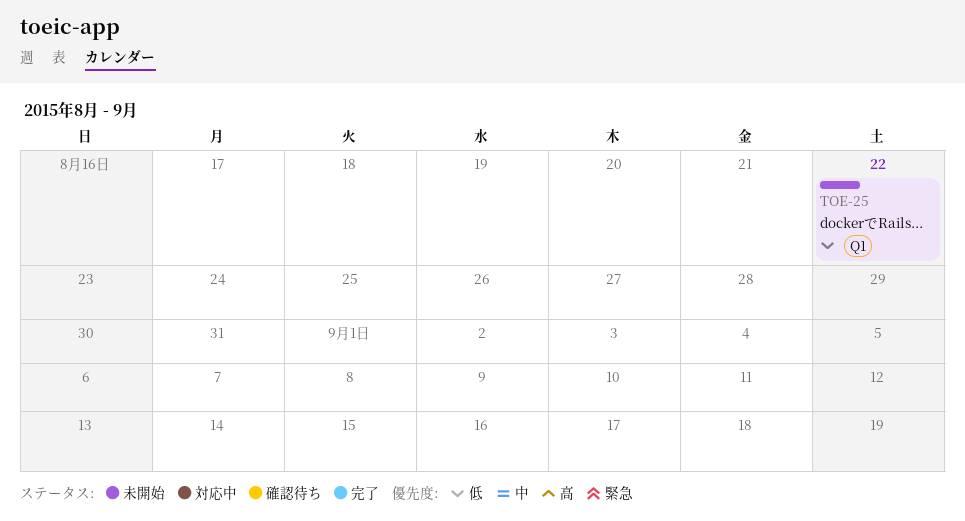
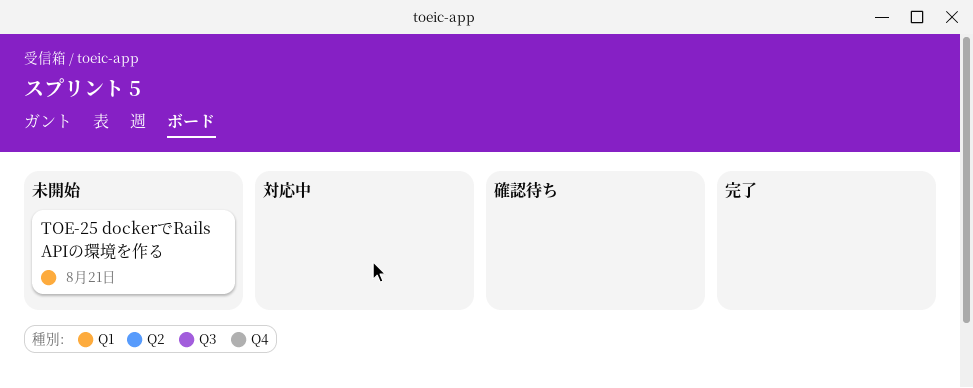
TOE-25, due: Aug 22 -> Aug 21

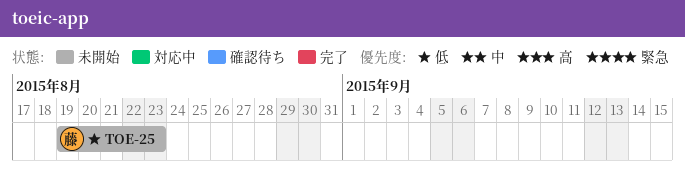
TOE-25, due: Aug 21 -> Aug 23

